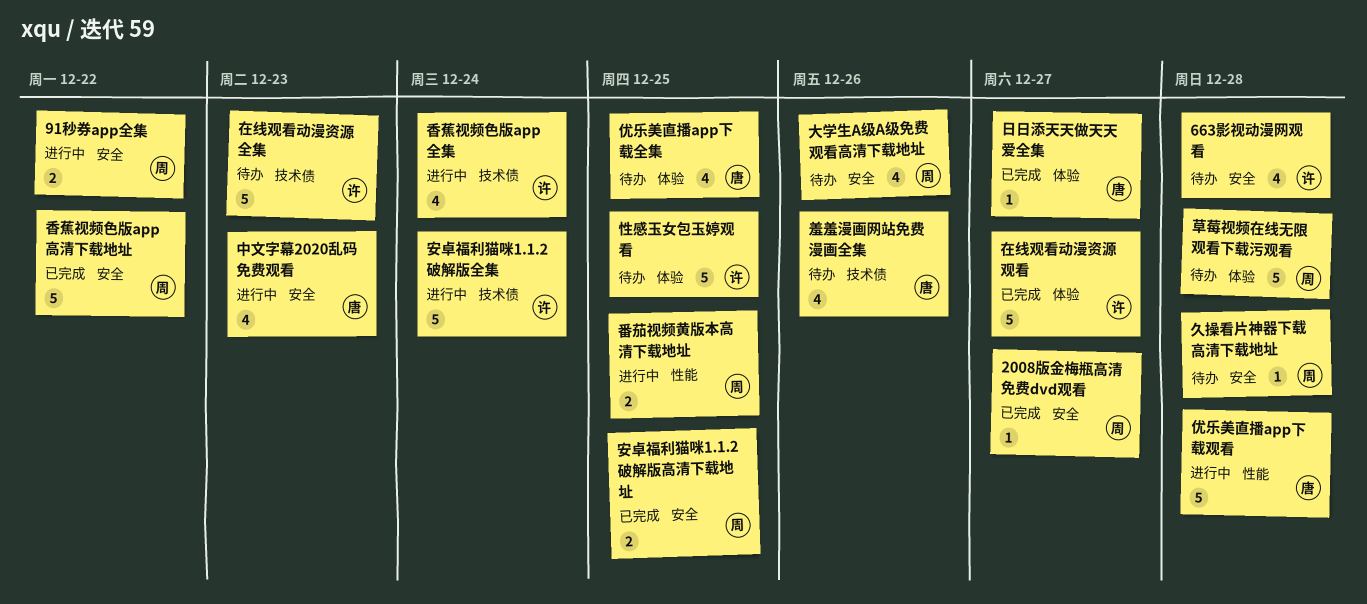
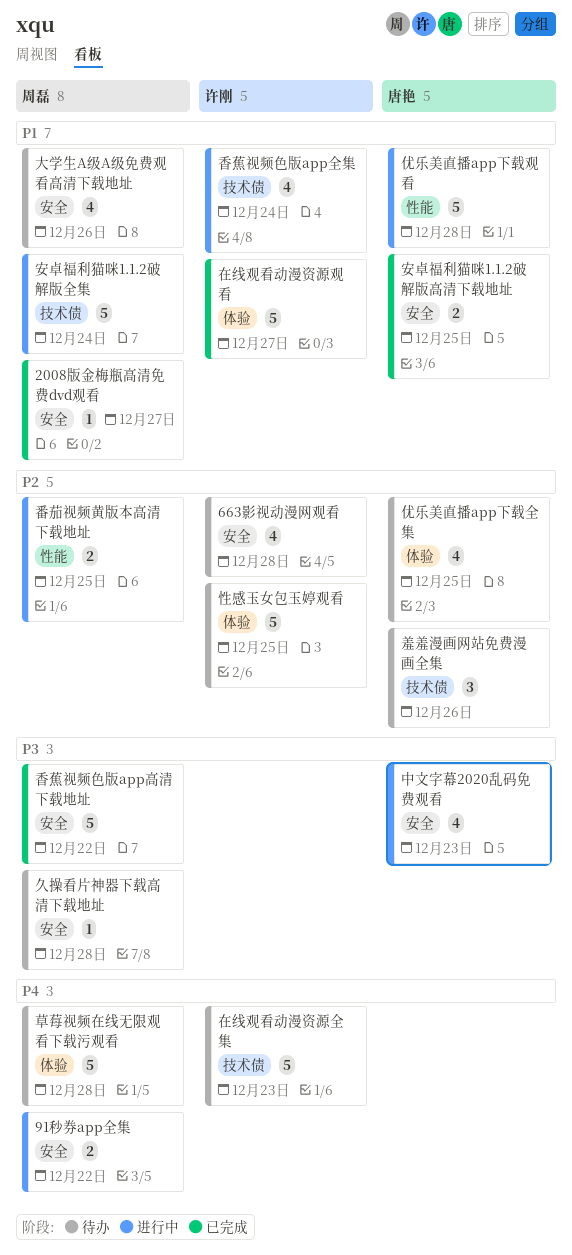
安卓福利猫咪1.1.2破解版全集, owner: 许刚 -> 周磊
安卓福利猫咪1.1.2破解版高清下载地址, owner: 周磊 -> 唐艳
日日添天天做天天爱全集: present -> none
羞羞漫画网站免费漫画全集, estimate: 4 -> 3

